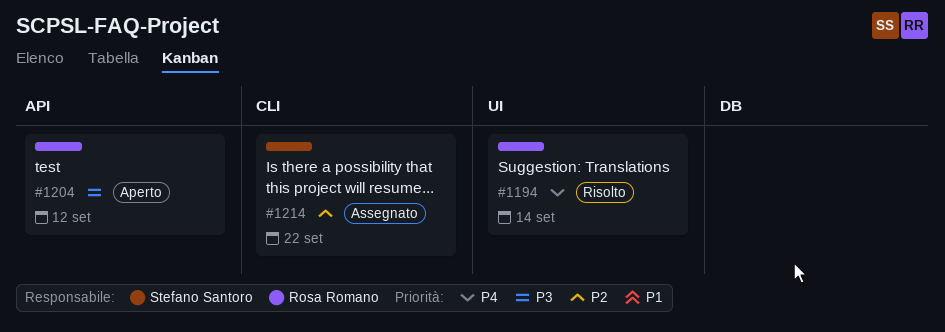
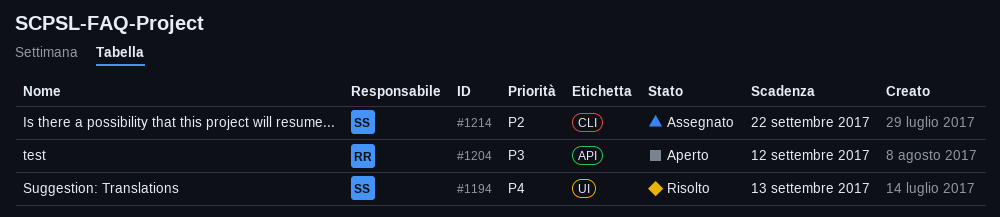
#1194, owner: Rosa Romano -> Stefano Santoro
#1194, due: Sep 14 -> Sep 13

